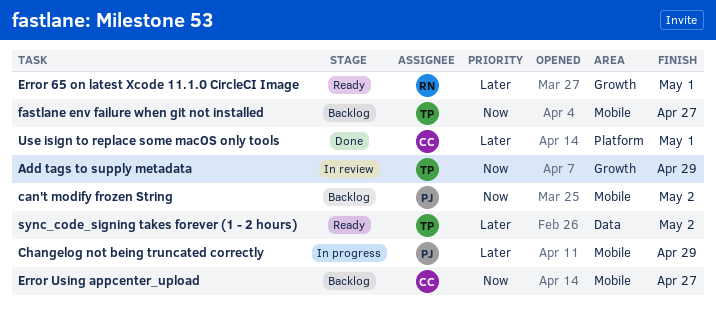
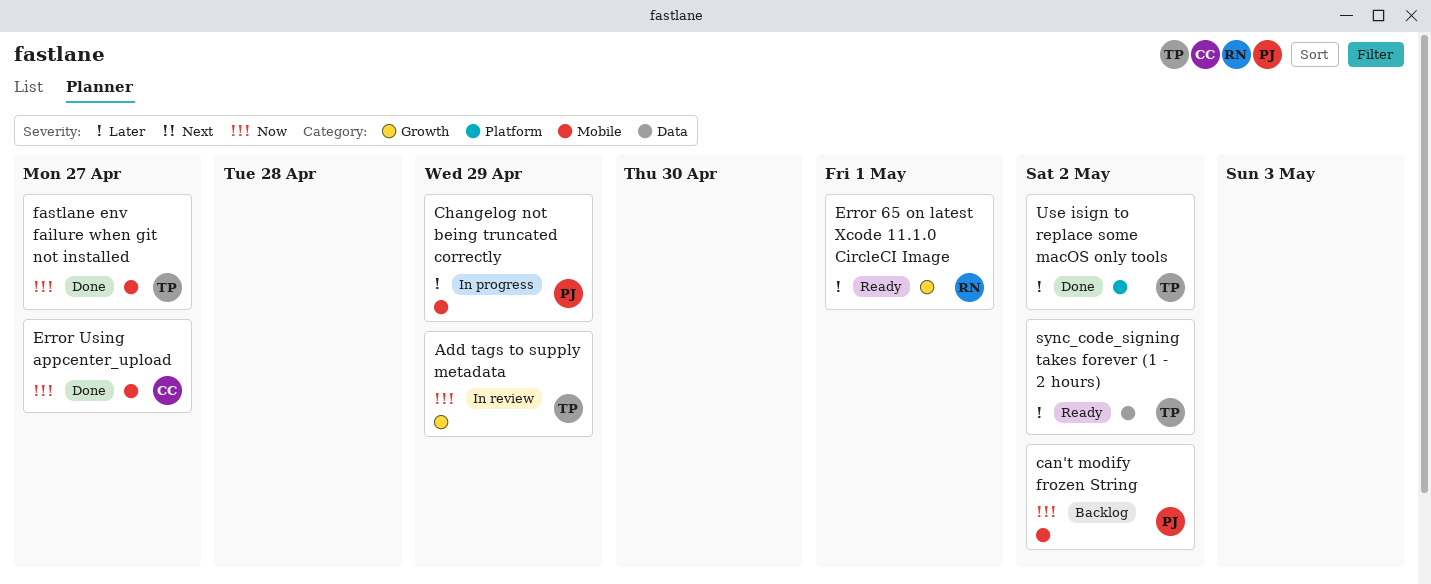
Error Using appcenter_upload, status: Backlog -> Done
fastlane env failure when git not installed, status: Backlog -> Done
Use isign to replace some macOS only tools, owner: CC -> TP
Use isign to replace some macOS only tools, due: May 1 -> May 2

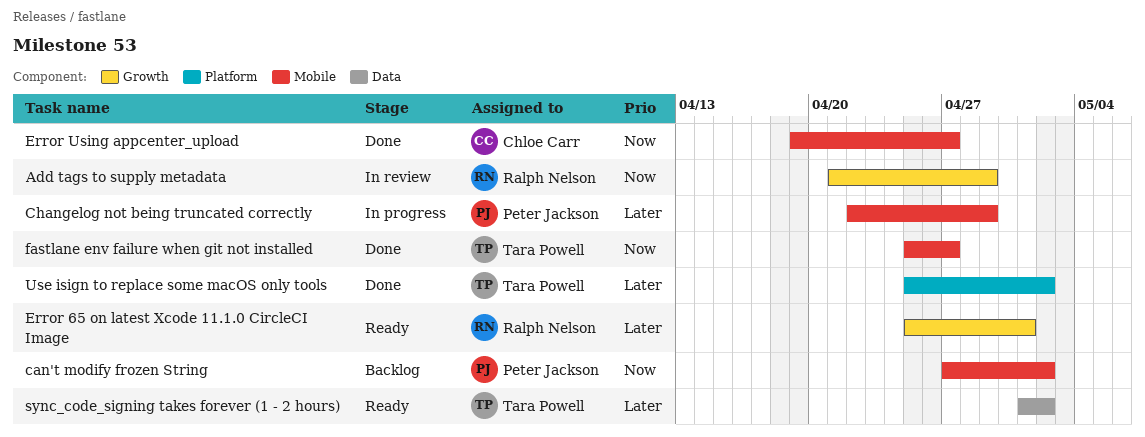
Add tags to supply metadata, owner: Tara Powell -> Ralph Nelson

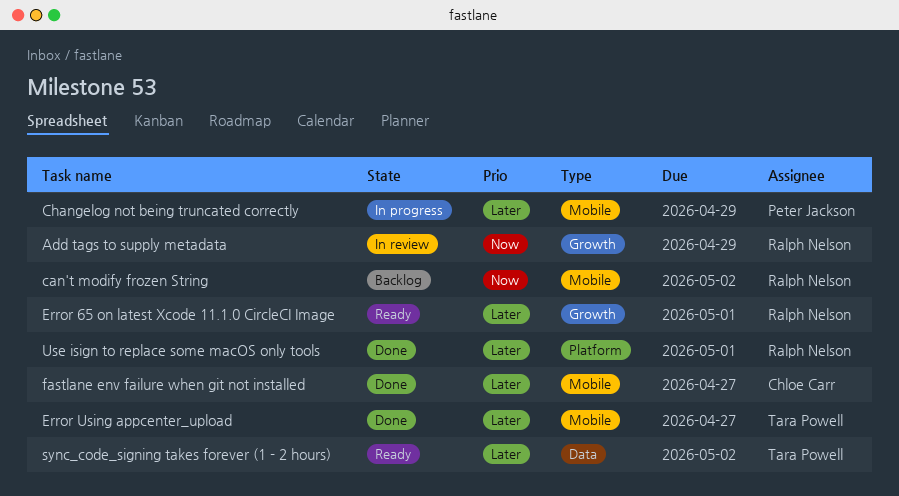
can't modify frozen String, owner: Peter Jackson -> Ralph Nelson
Error Using appcenter_upload, owner: Chloe Carr -> Tara Powell
Error Using appcenter_upload, priority: Now -> Later
fastlane env failure when git not installed, owner: Tara Powell -> Chloe Carr
fastlane env failure when git not installed, priority: Now -> Later
Use isign to replace some macOS only tools, owner: Tara Powell -> Ralph Nelson
Use isign to replace some macOS only tools, due: May 2 -> May 1

